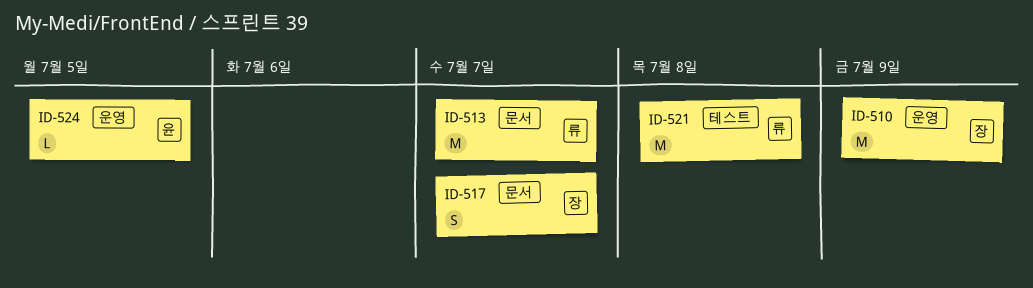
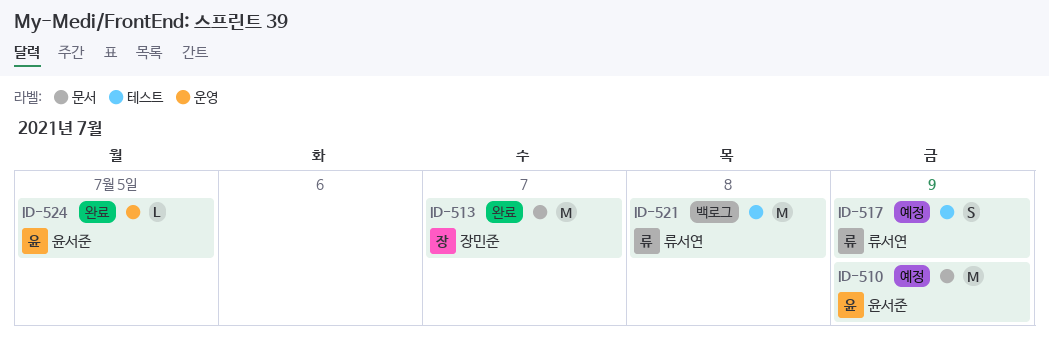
ID-510, owner: 장민준 -> 윤서준
ID-510, label: 운영 -> 문서
ID-513, owner: 류서연 -> 장민준
ID-517, owner: 장민준 -> 류서연
ID-517, label: 문서 -> 테스트
ID-517, due: Jul 7 -> Jul 9

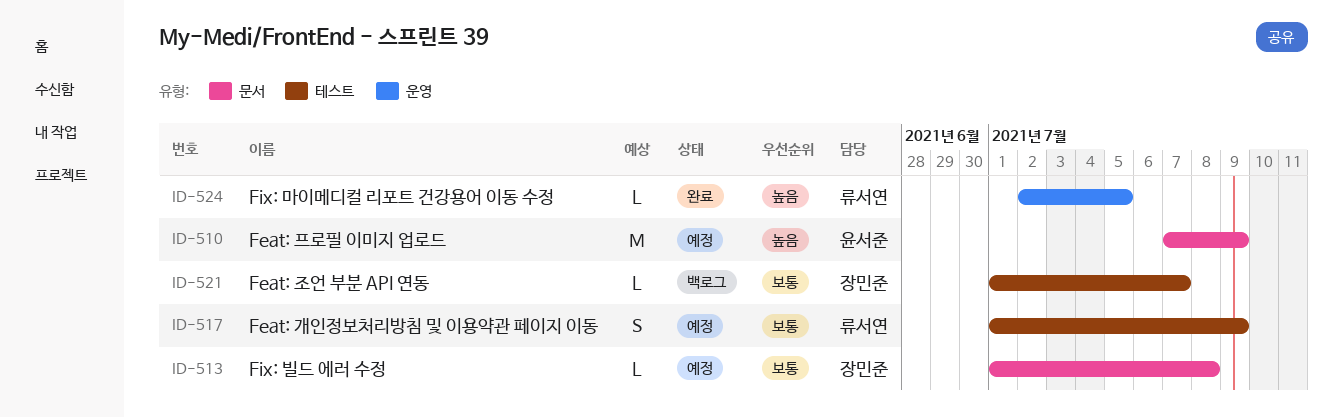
ID-513, status: 완료 -> 예정
ID-513, estimate: M -> L
ID-513, due: Jul 7 -> Jul 8
ID-521, owner: 류서연 -> 장민준
ID-521, estimate: M -> L
ID-521, due: Jul 8 -> Jul 7
ID-524, owner: 윤서준 -> 류서연

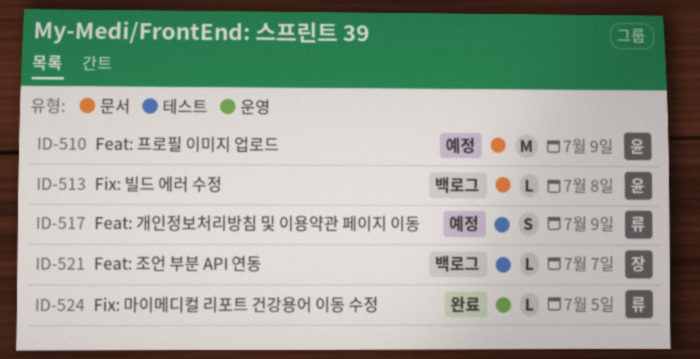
ID-513, status: 예정 -> 백로그
ID-513, owner: 장민준 -> 윤서준

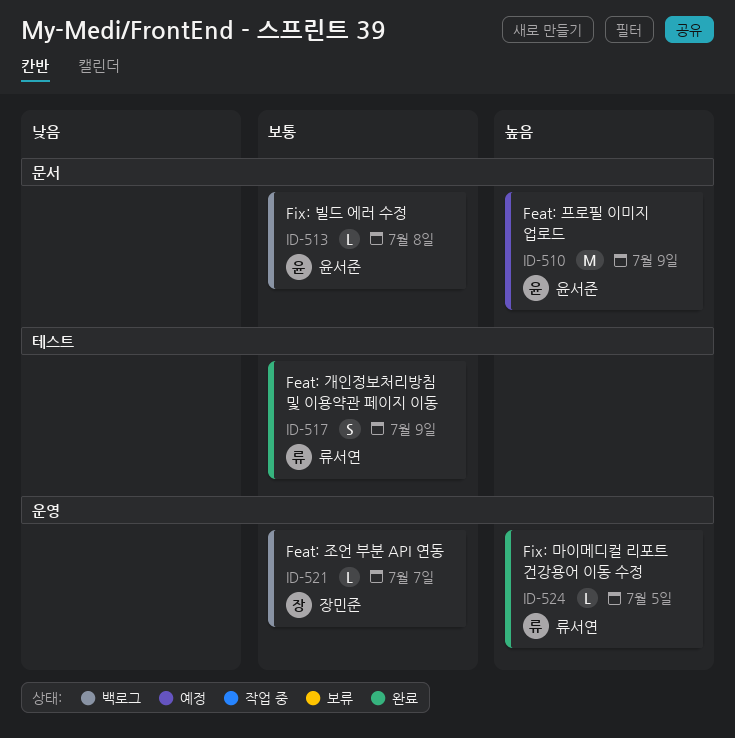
ID-517, status: 예정 -> 완료
ID-521, label: 테스트 -> 운영

